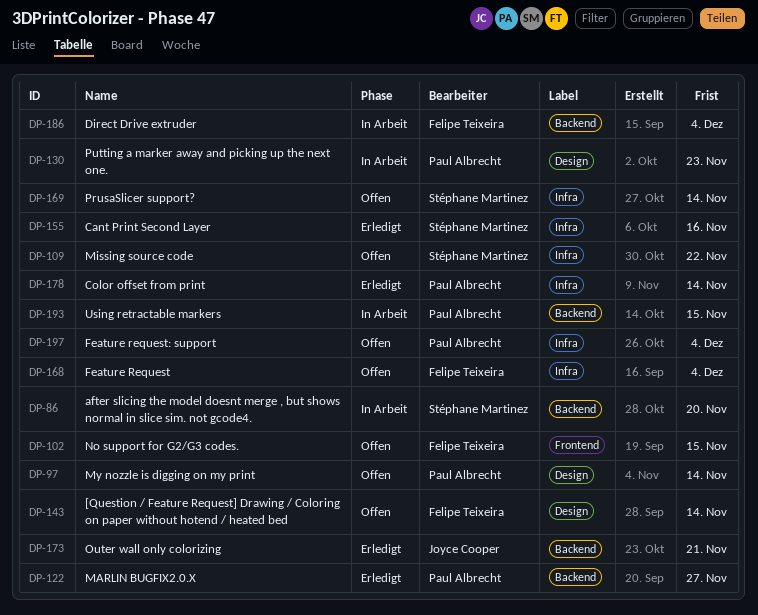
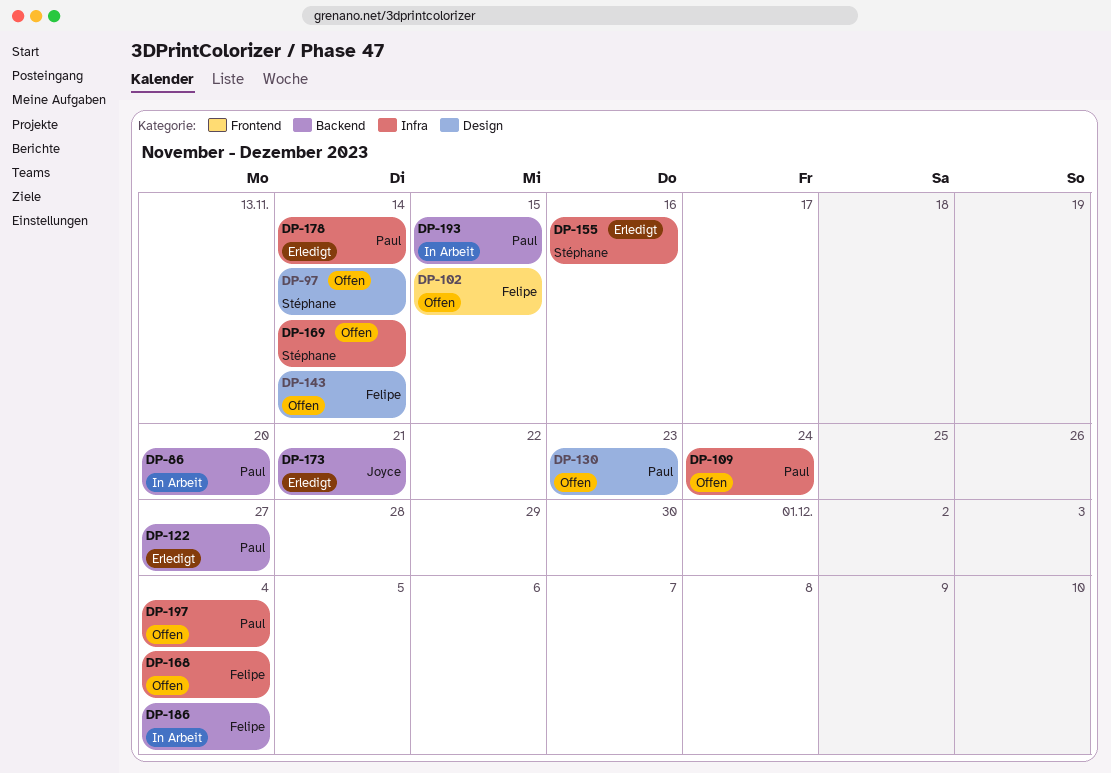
DP-86, owner: Stéphane Martinez -> Paul Albrecht
DP-97, owner: Paul Albrecht -> Stéphane Martinez
DP-109, owner: Stéphane Martinez -> Paul Albrecht
DP-109, due: Nov 22 -> Nov 24
DP-130, status: In Arbeit -> Offen

